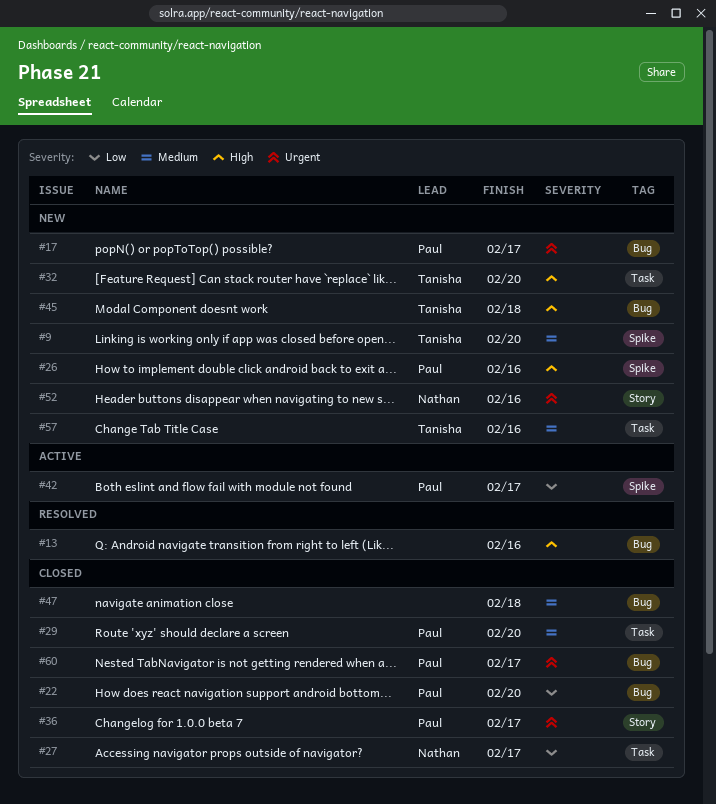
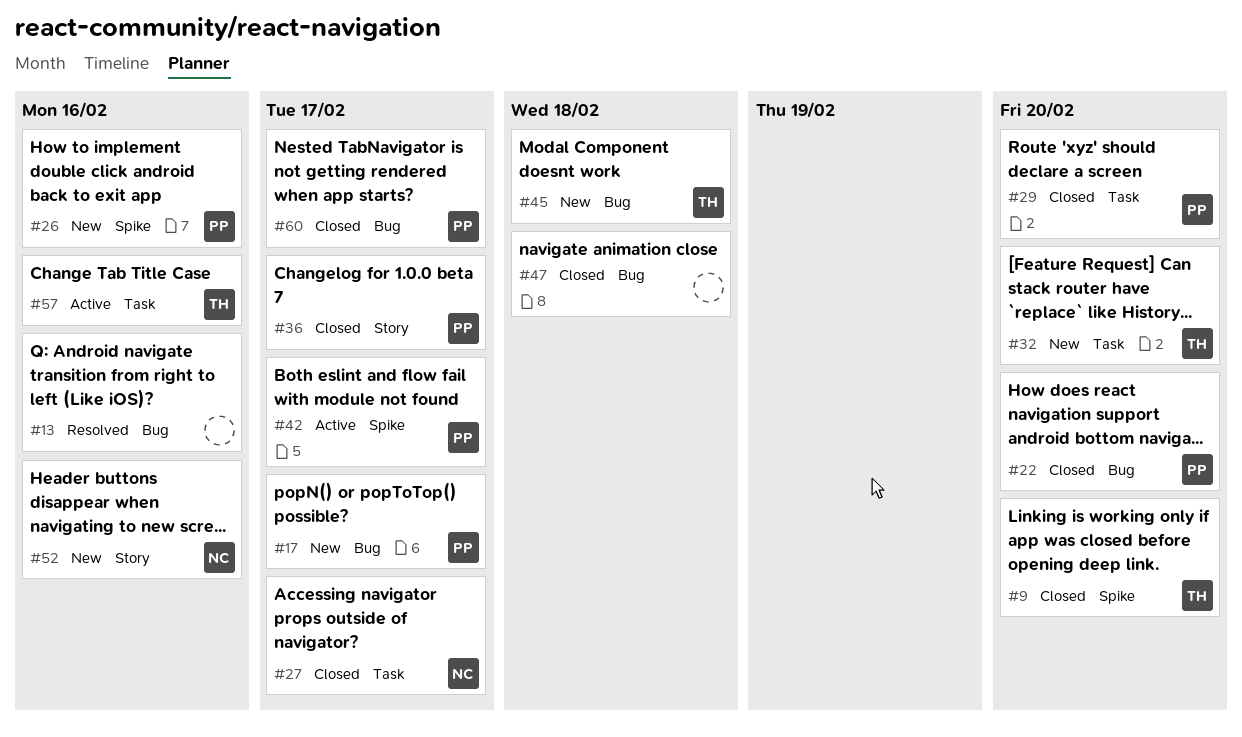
#9, status: New -> Closed
#57, status: New -> Active

